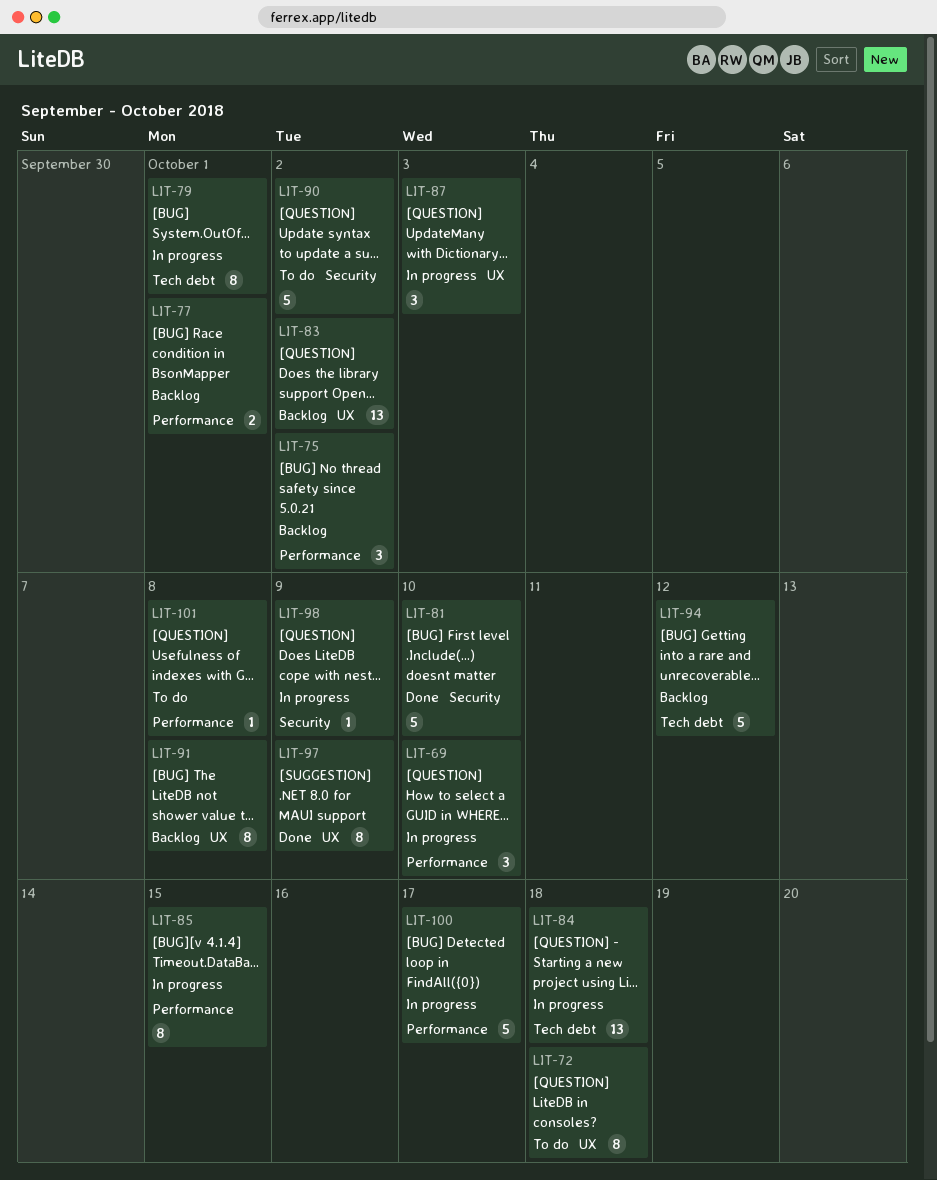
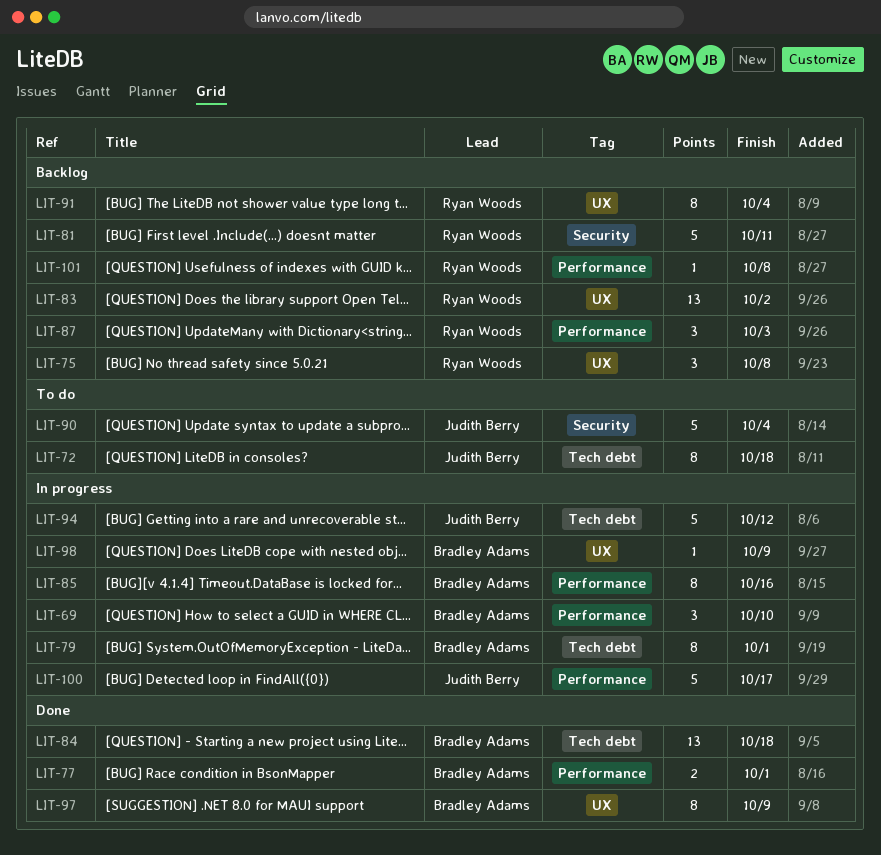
LIT-72, label: UX -> Tech debt
LIT-75, label: Performance -> UX
LIT-75, due: Oct 2 -> Oct 8
LIT-77, status: Backlog -> Done
LIT-81, status: Done -> Backlog
LIT-81, due: Oct 10 -> Oct 11
LIT-84, status: In progress -> Done
LIT-85, due: Oct 15 -> Oct 16
LIT-87, status: In progress -> Backlog
LIT-87, label: UX -> Performance
LIT-90, due: Oct 2 -> Oct 4
LIT-91, due: Oct 8 -> Oct 4
LIT-94, status: Backlog -> In progress
LIT-98, label: Security -> UX
LIT-101, status: To do -> Backlog

